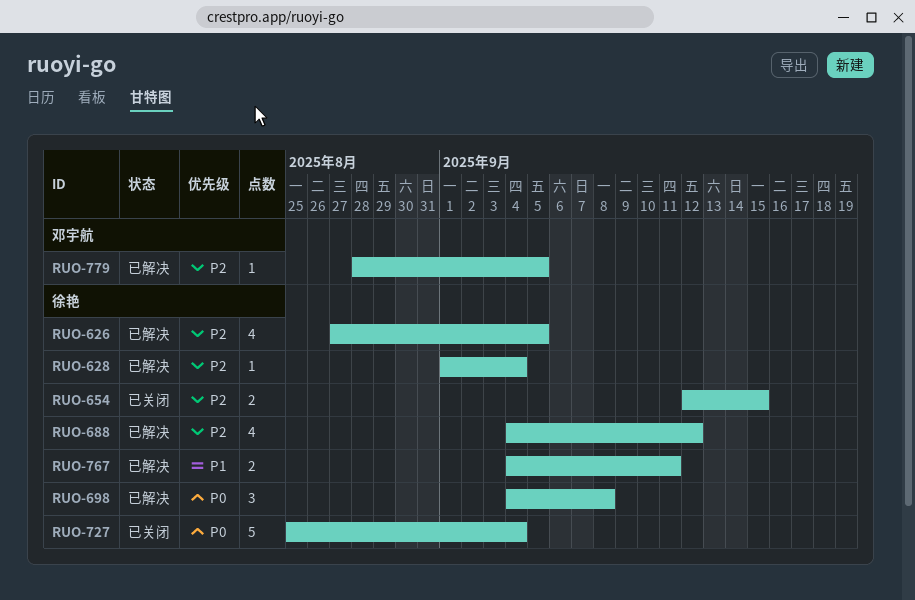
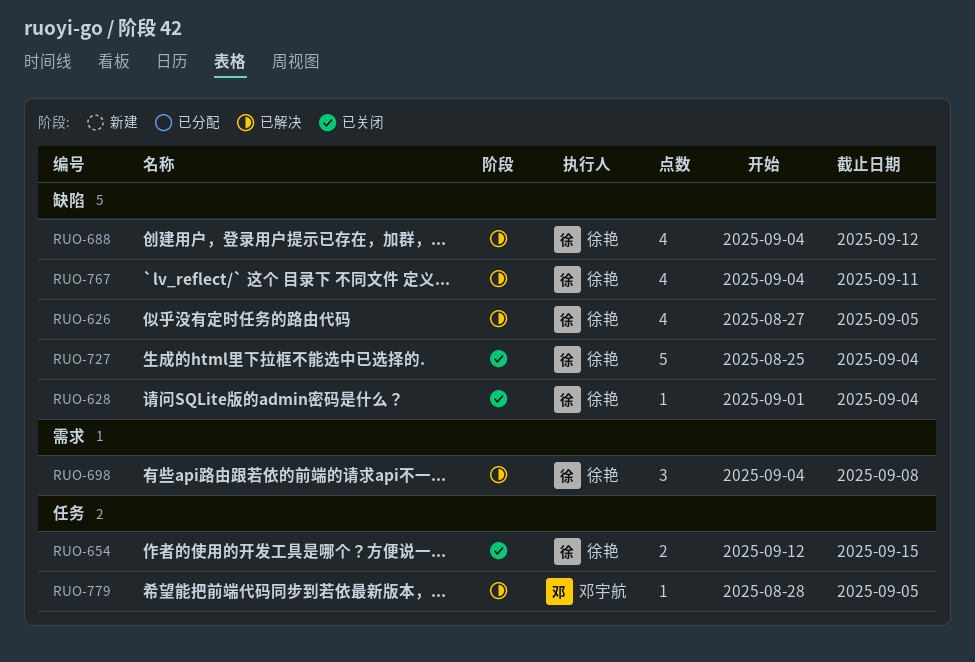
RUO-628, status: 已解决 -> 已关闭
RUO-767, estimate: 2 -> 4

